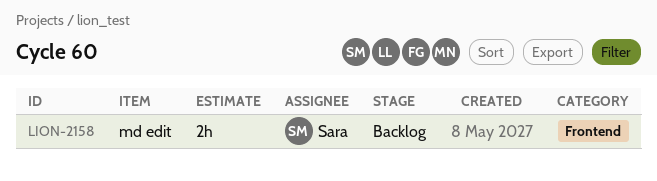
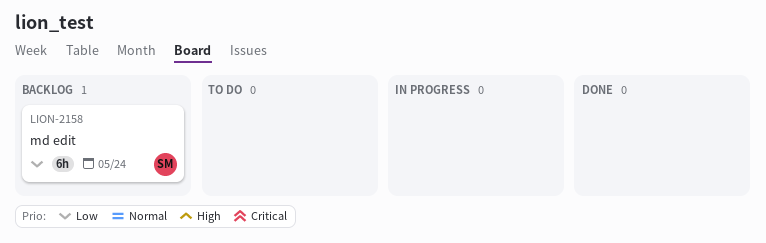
LION-2158, estimate: 2h -> 6h

